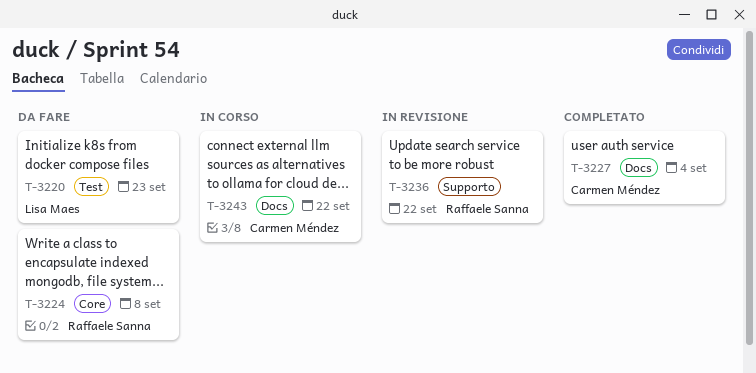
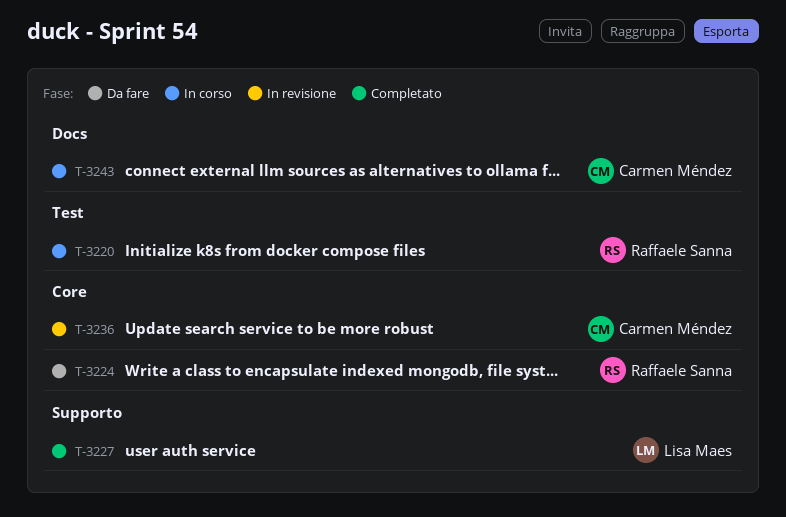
T-3220, status: Da fare -> In corso
T-3220, owner: Lisa Maes -> Raffaele Sanna
T-3227, owner: Carmen Méndez -> Lisa Maes
T-3227, label: Docs -> Supporto
T-3236, owner: Raffaele Sanna -> Carmen Méndez
T-3236, label: Supporto -> Core

